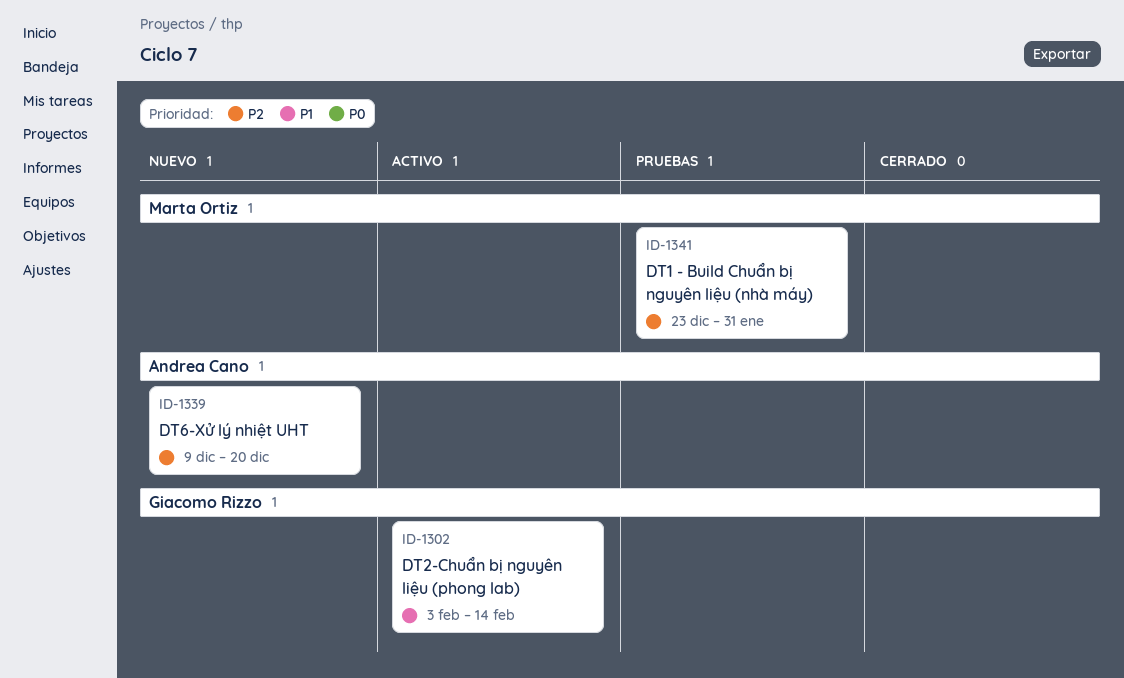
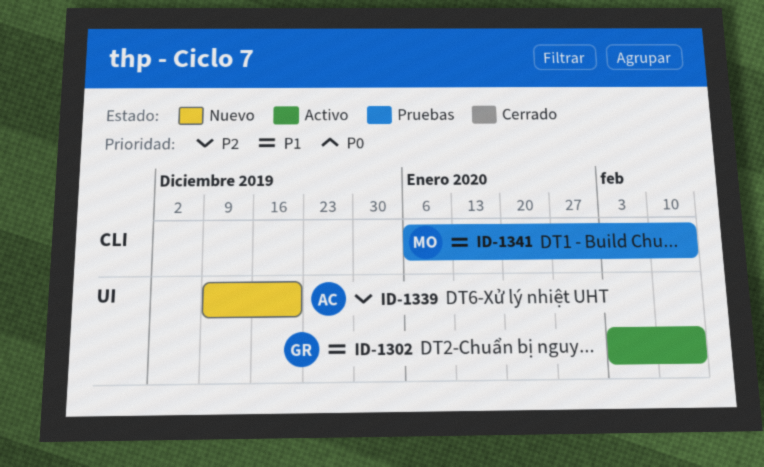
ID-1341, priority: P2 -> P1
ID-1341, start: Dec 23 -> Jan 6
ID-1341, due: Jan 31 -> Feb 14

